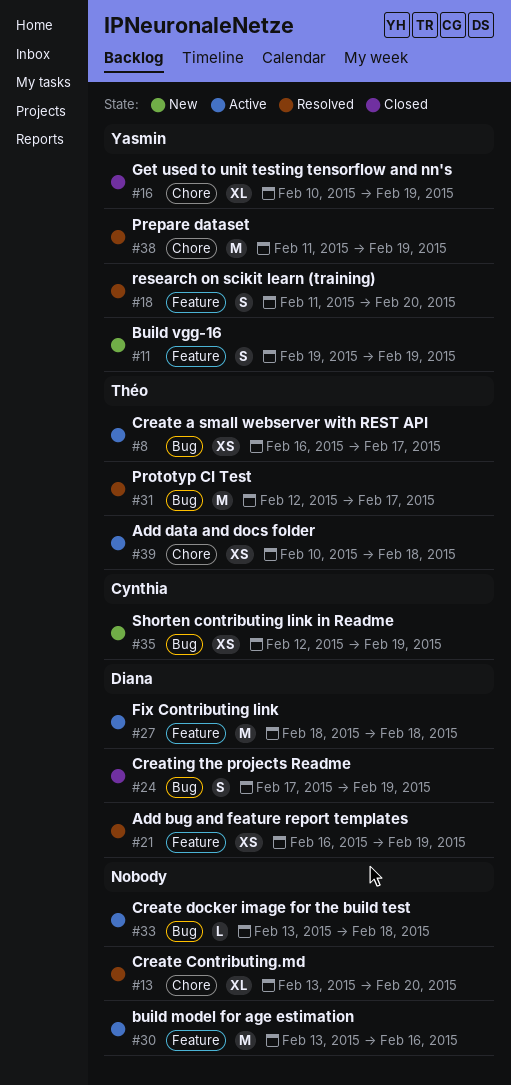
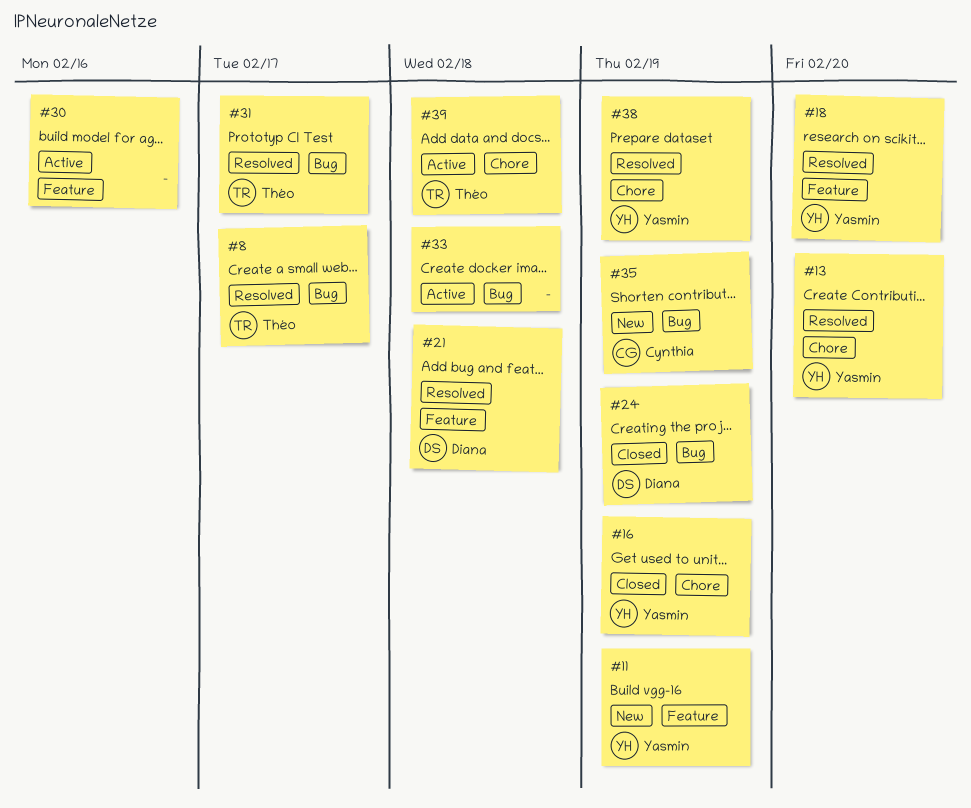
#8, status: Active -> Resolved
#13, owner: none -> Yasmin
#21, due: Feb 19 -> Feb 18
#27: present -> none

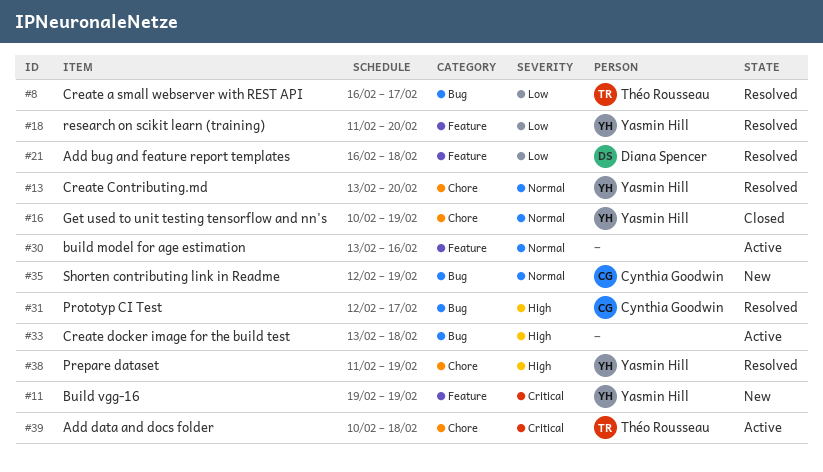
#24: present -> none
#31, owner: Théo Rousseau -> Cynthia Goodwin

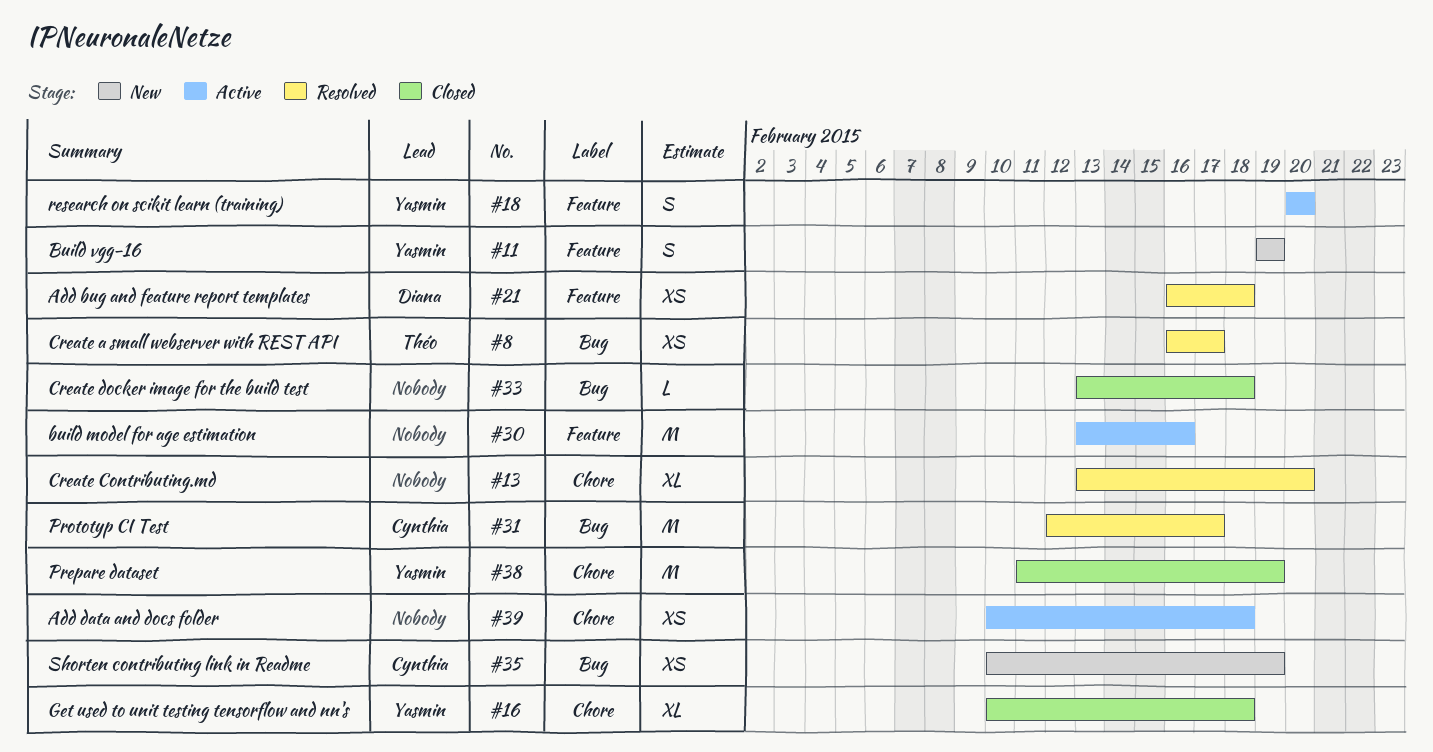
#13, owner: Yasmin Hill -> none
#16, due: Feb 19 -> Feb 18
#18, status: Resolved -> Active
#18, start: Feb 11 -> Feb 20
#33, status: Active -> Closed
#35, start: Feb 12 -> Feb 10
#38, status: Resolved -> Closed
#39, owner: Théo Rousseau -> none

